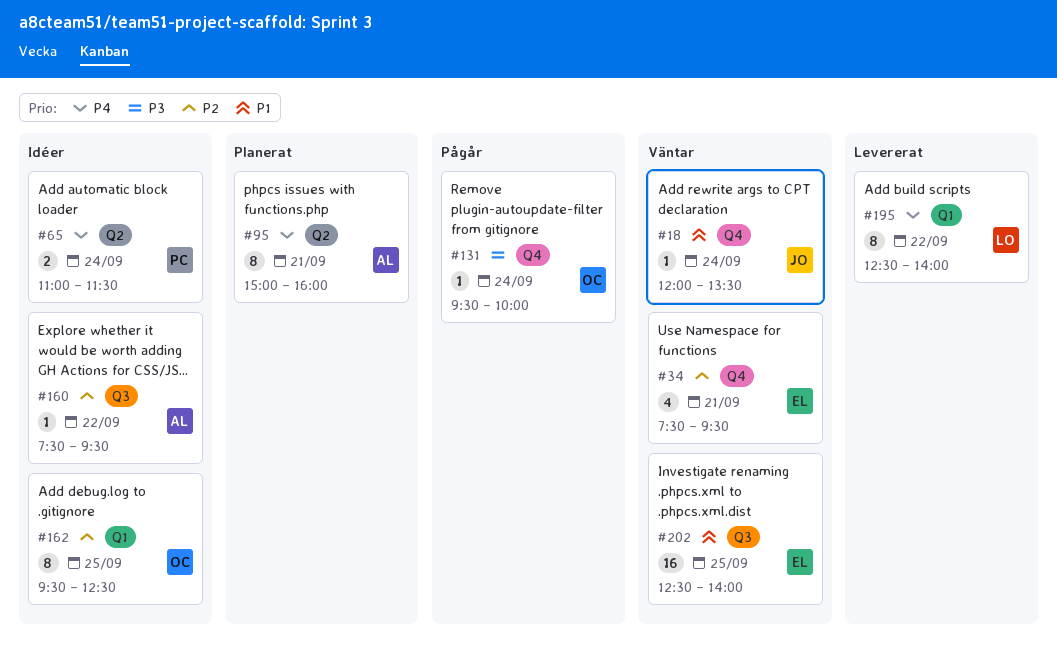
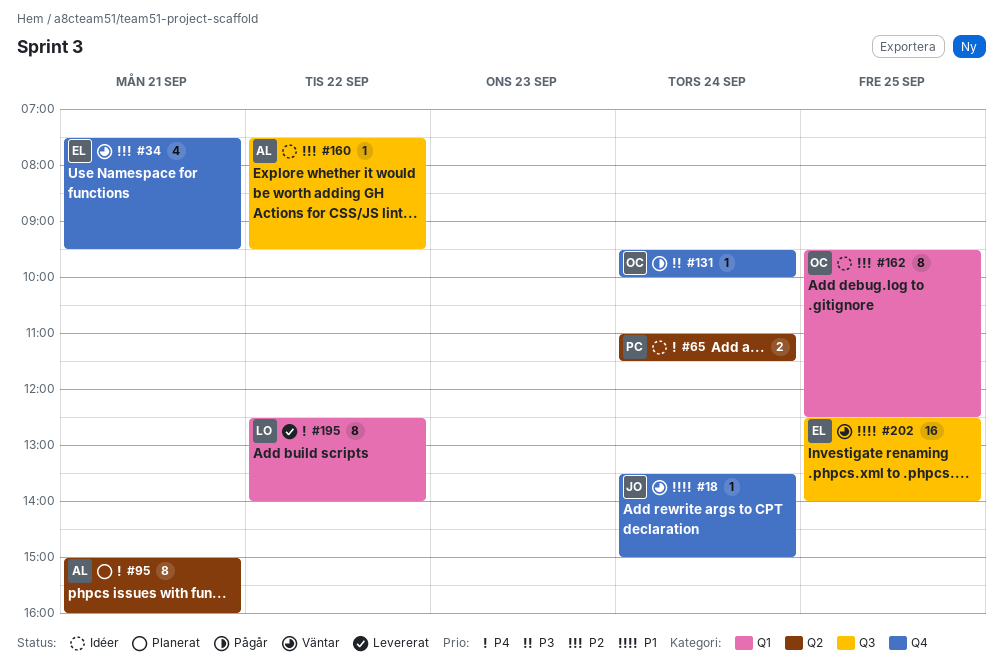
#18, begins: 12:00 -> 13:30
#18, ends: 13:30 -> 15:00

